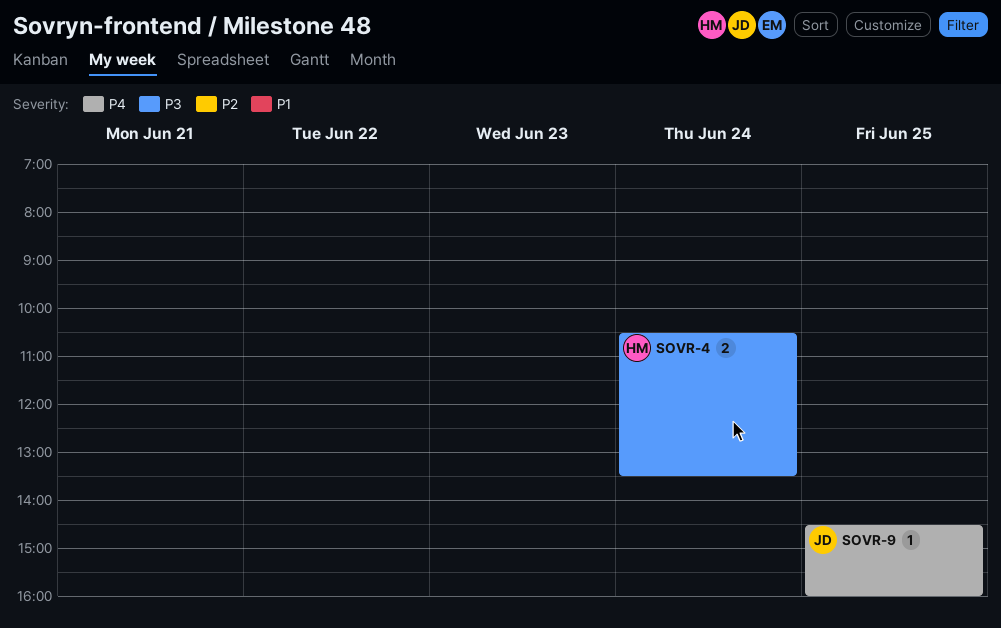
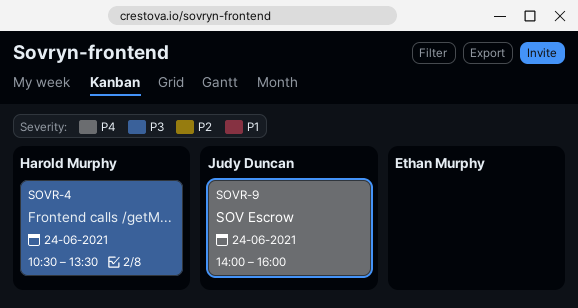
SOVR-9, day: Jun 25 -> Jun 24
SOVR-9, begins: 14:30 -> 14:00

